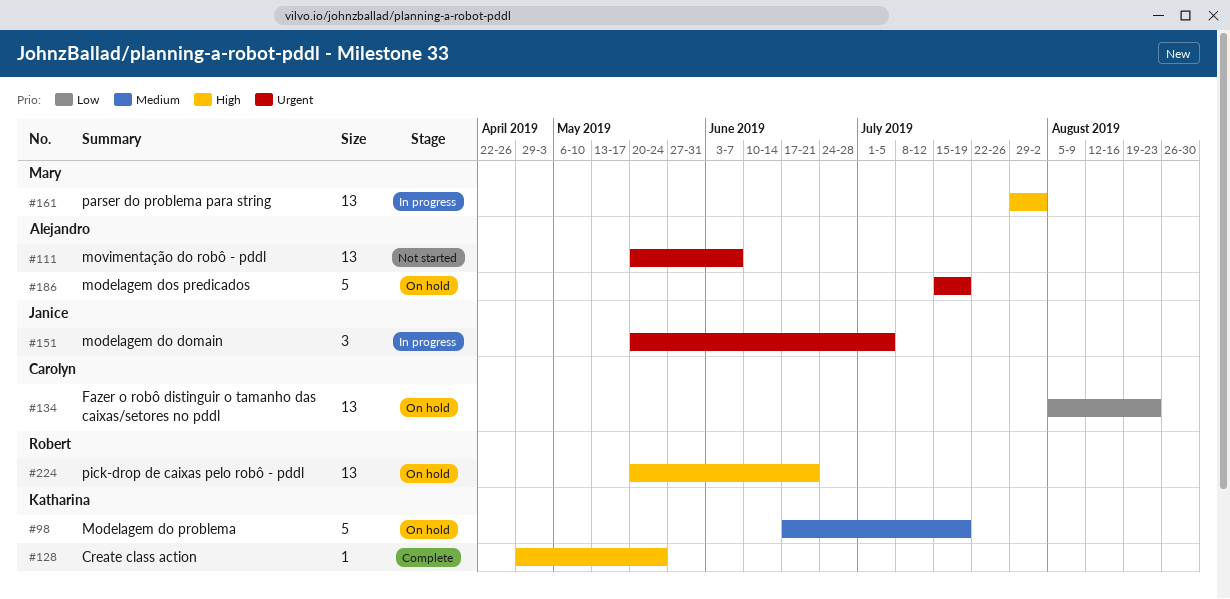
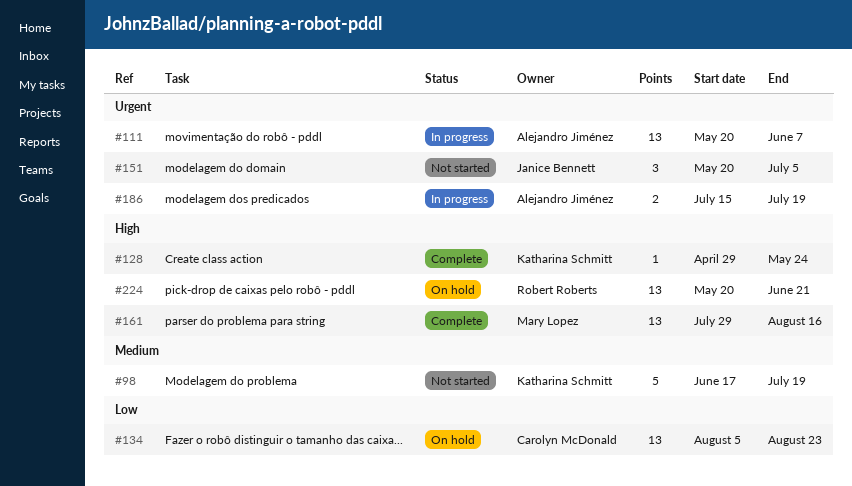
#98, status: On hold -> Not started
#111, status: Not started -> In progress
#151, status: In progress -> Not started
#161, status: In progress -> Complete
#161, due: Aug 2 -> Aug 16
#186, status: On hold -> In progress
#186, estimate: 5 -> 2

